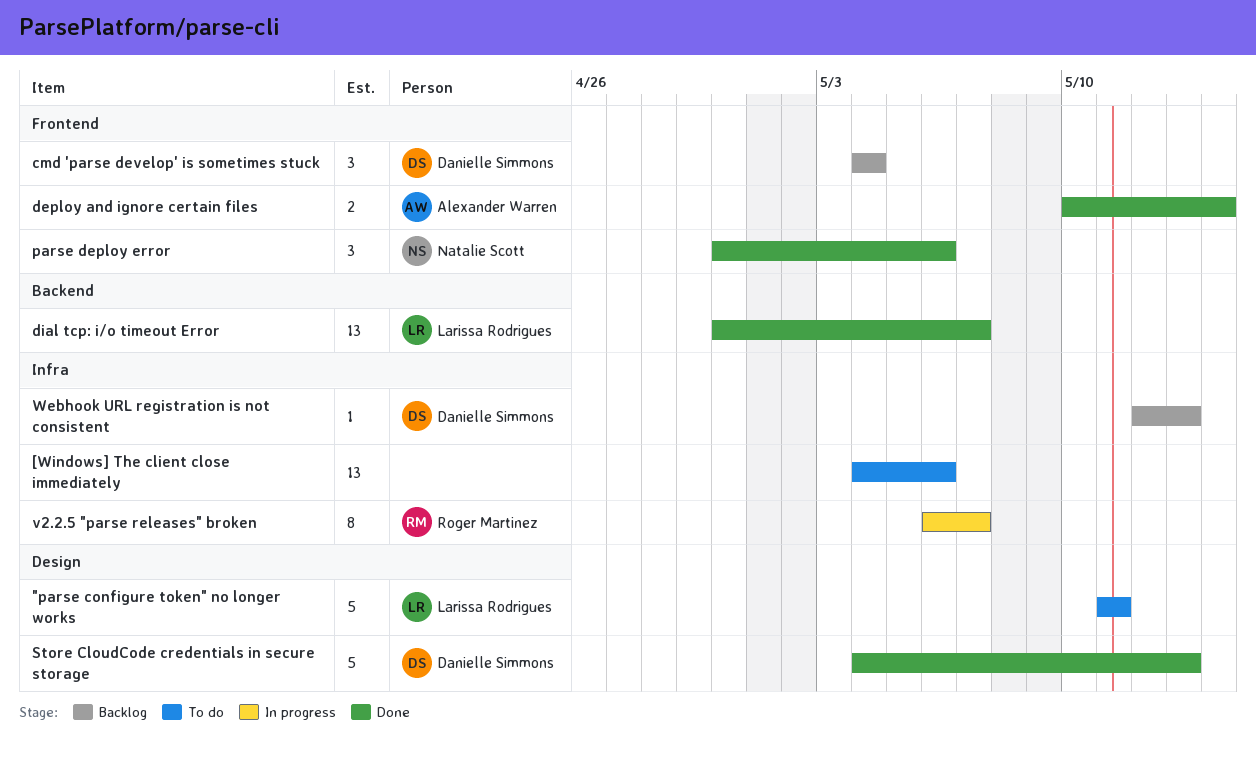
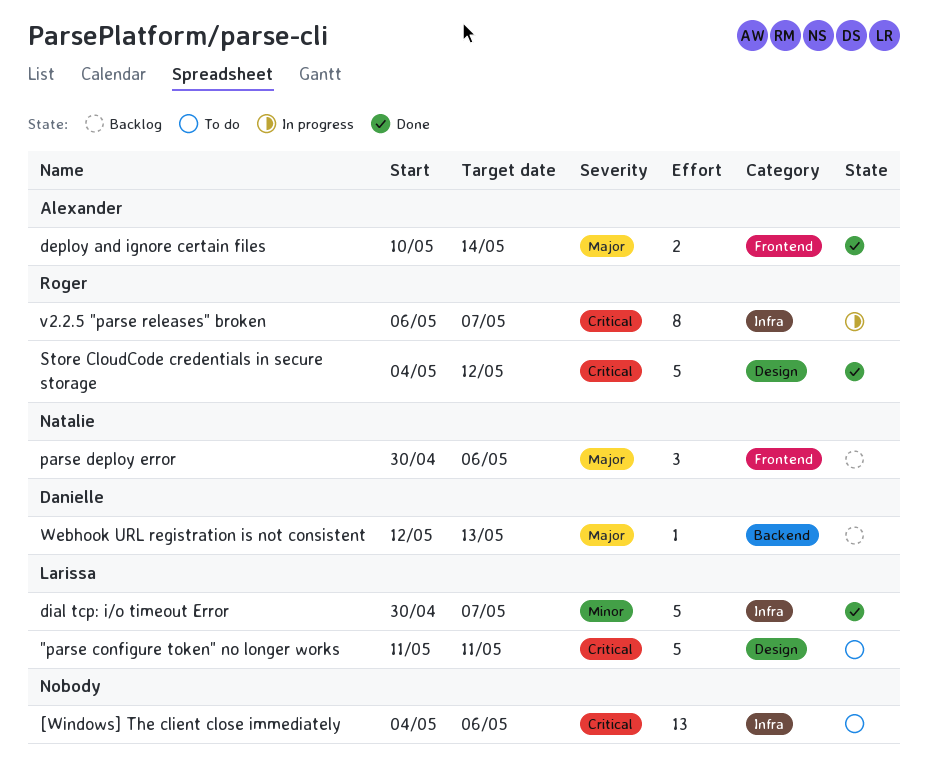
cmd 'parse develop' is sometimes stuck: present -> none
dial tcp: i/o timeout Error, label: Backend -> Infra
dial tcp: i/o timeout Error, estimate: 13 -> 5
parse deploy error, status: Done -> Backlog
Store CloudCode credentials in secure storage, owner: Danielle Simmons -> Roger Martinez
Store CloudCode credentials in secure storage, due: May 13 -> May 12
Webhook URL registration is not consistent, label: Infra -> Backend

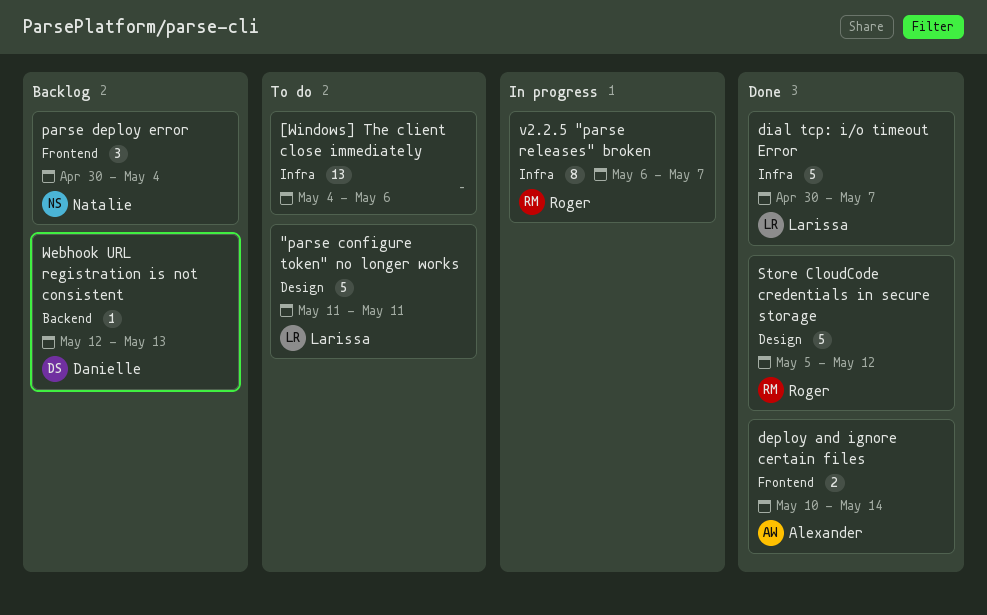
parse deploy error, due: May 6 -> May 4
Store CloudCode credentials in secure storage, start: May 4 -> May 5

